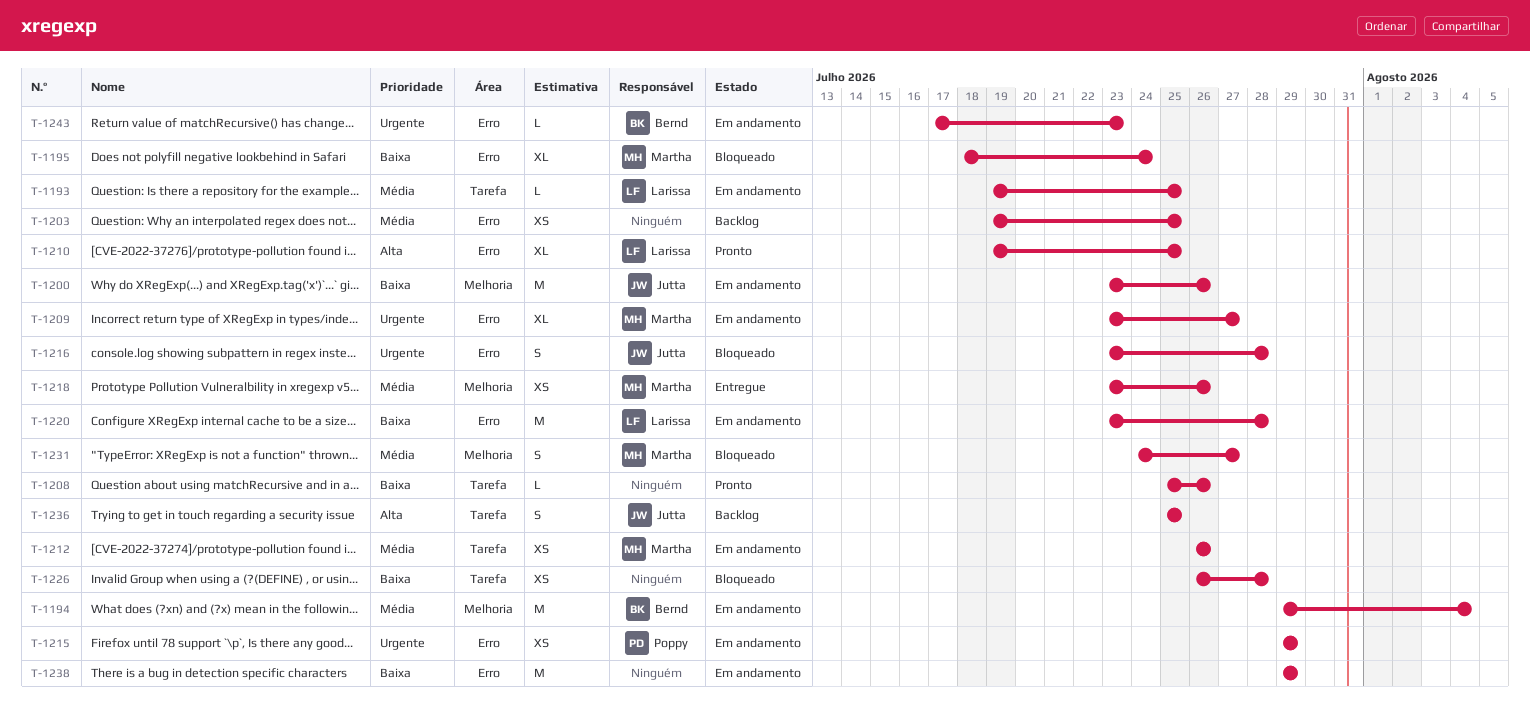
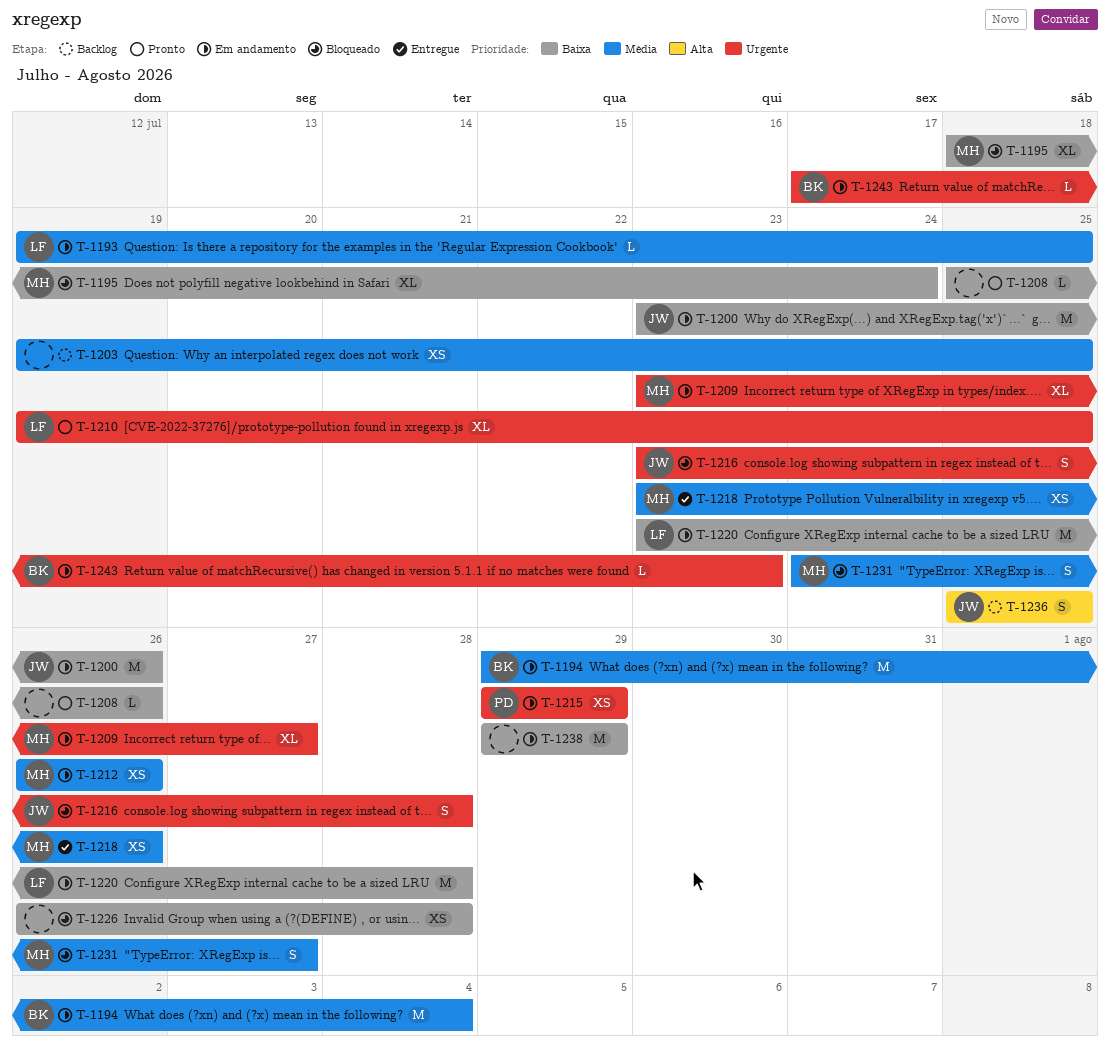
T-1210, priority: Alta -> Urgente

